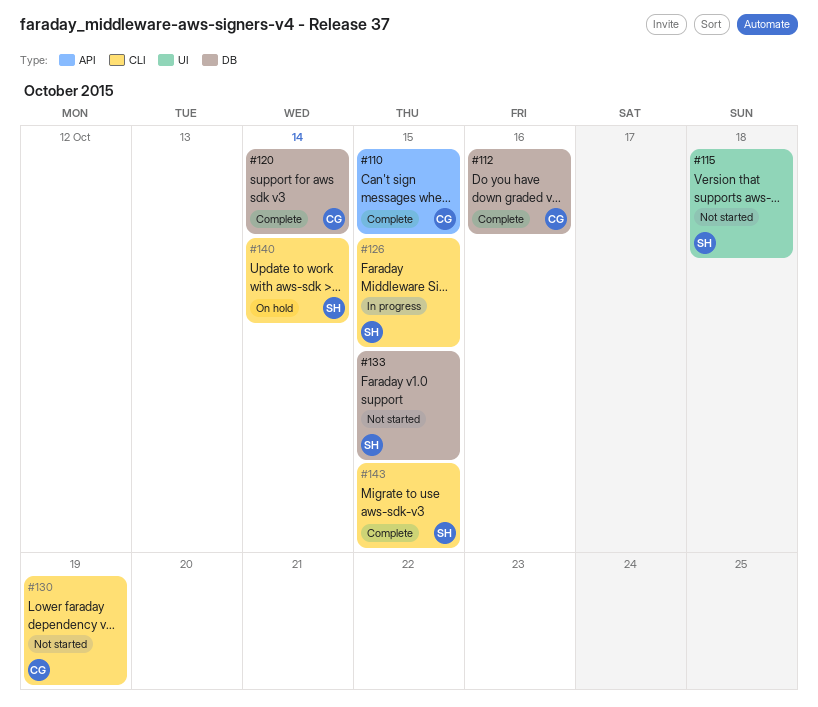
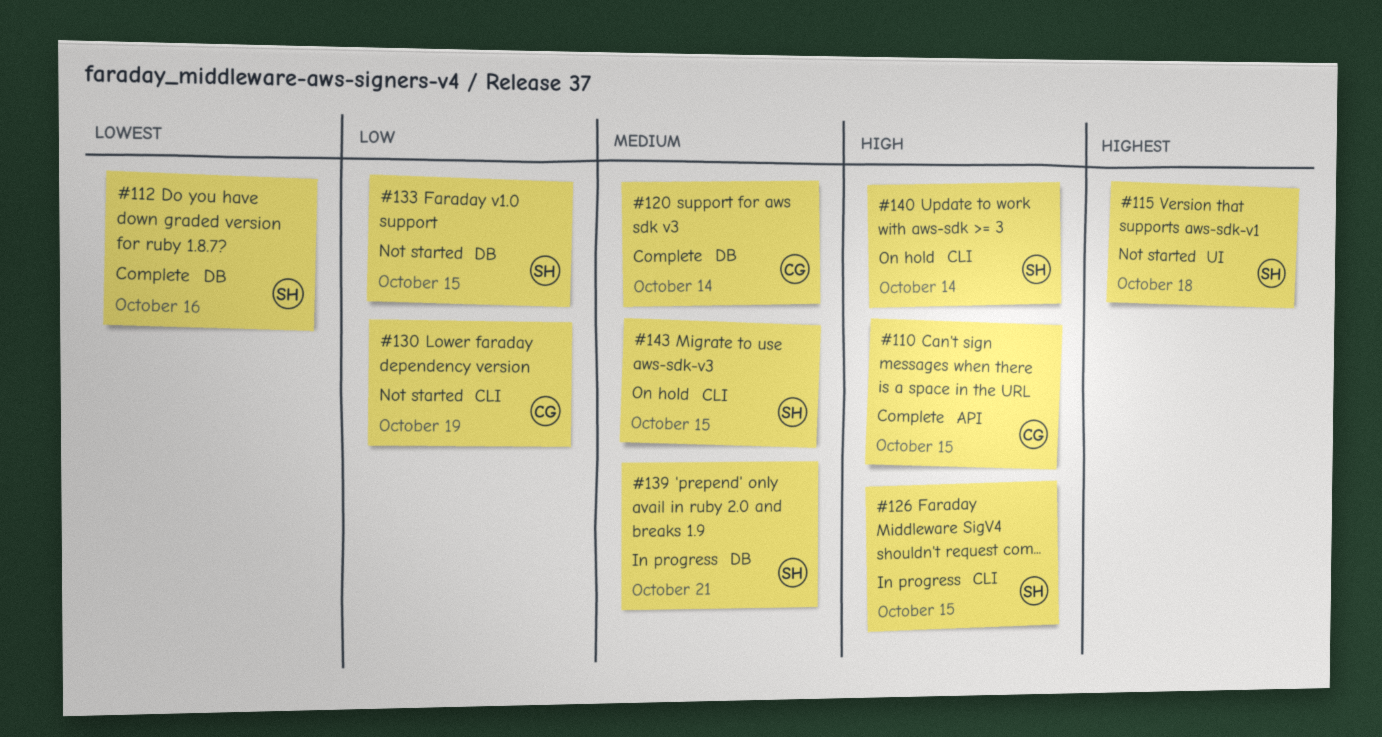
#112, owner: CG -> SH
#139: none -> present
#143, status: Complete -> On hold

